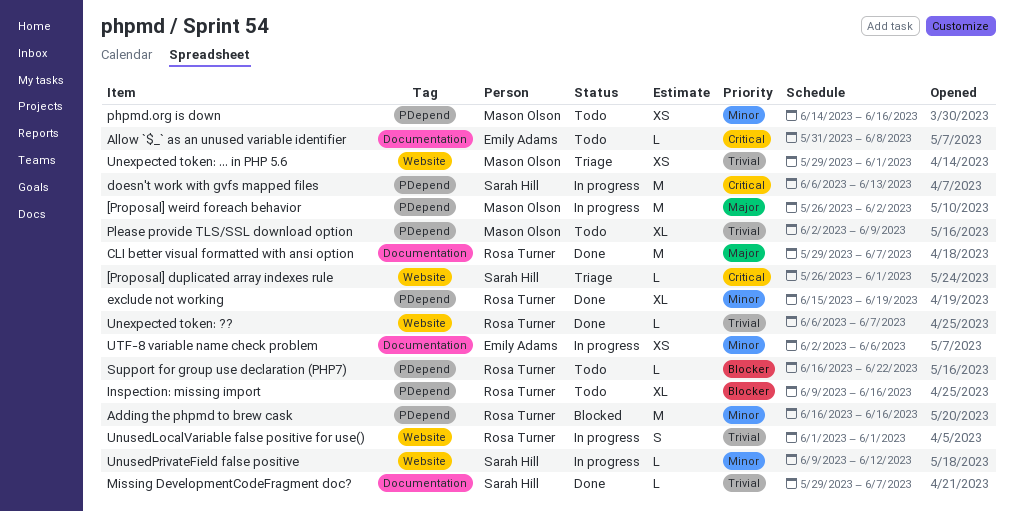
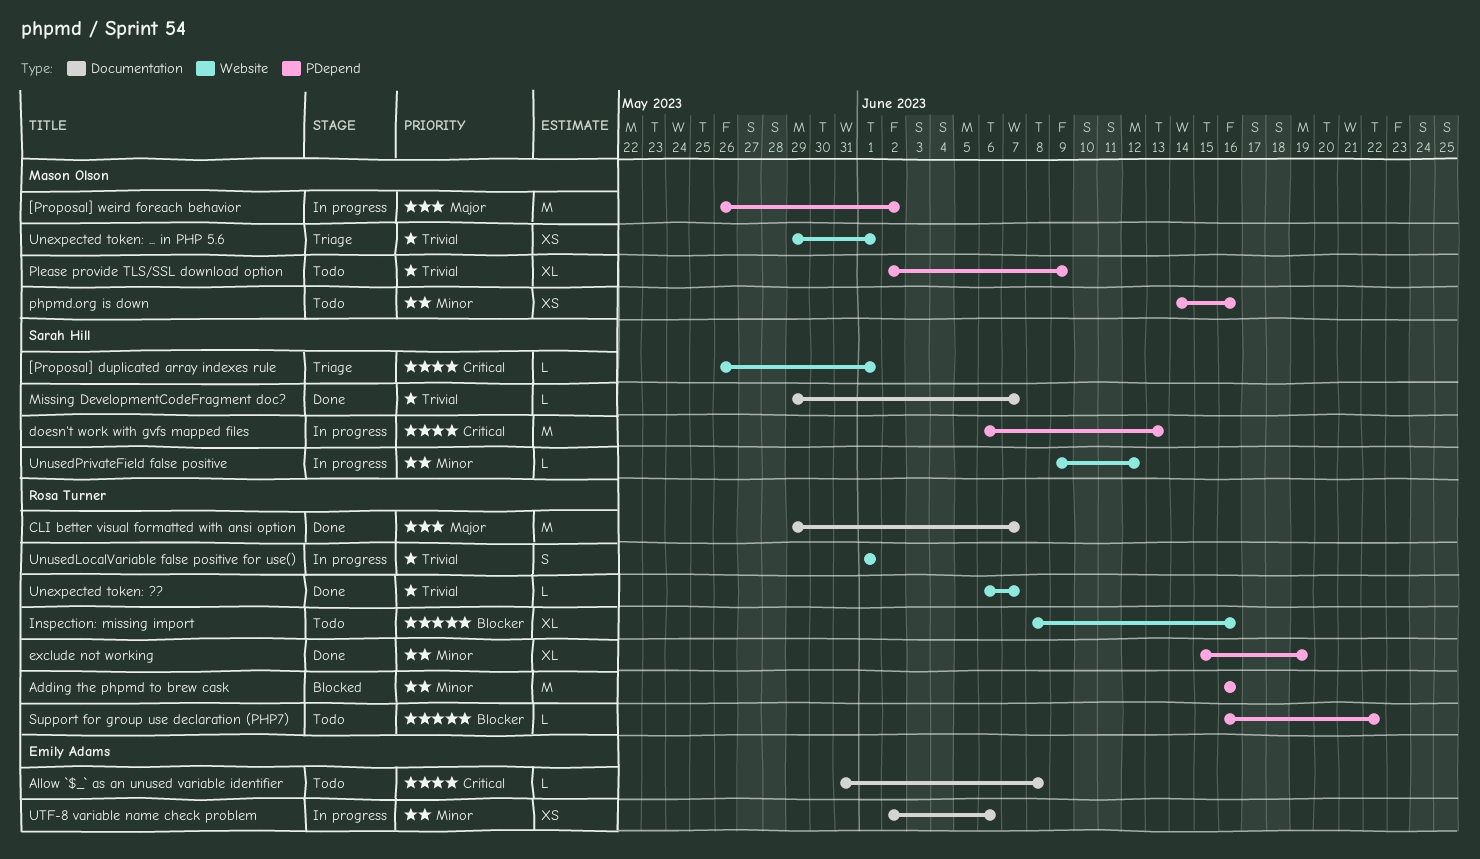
Inspection: missing import, label: PDepend -> Website
Inspection: missing import, start: Jun 9 -> Jun 8

